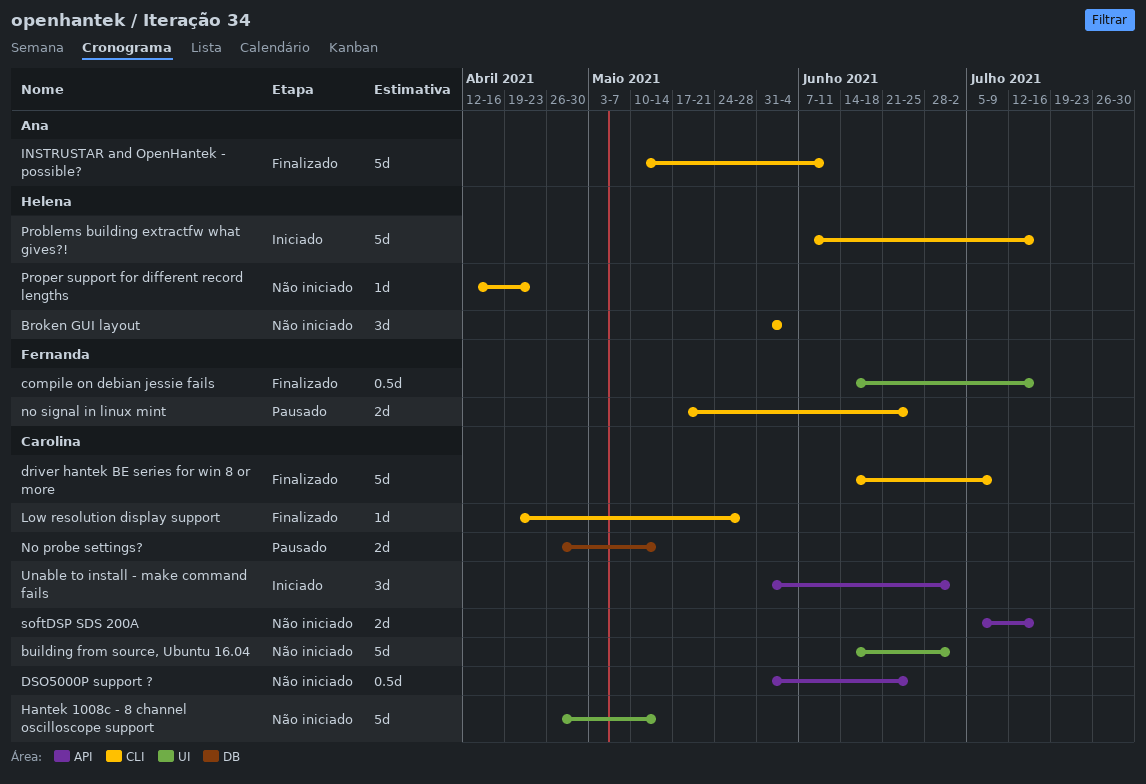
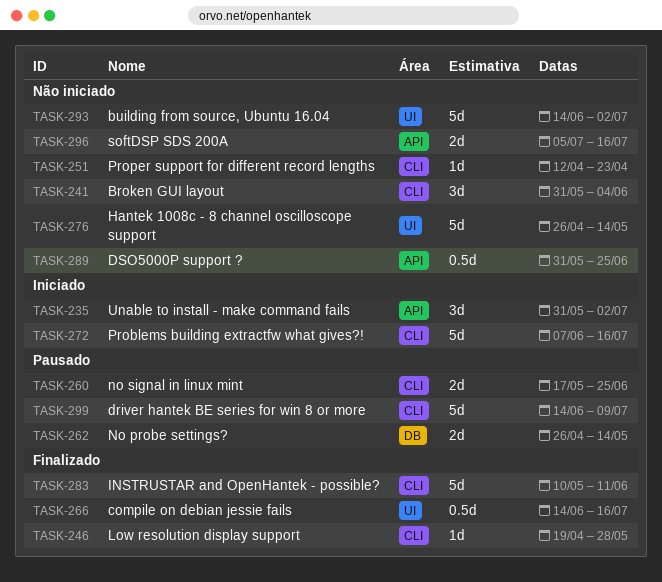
driver hantek BE series for win 8 or more, status: Finalizado -> Pausado

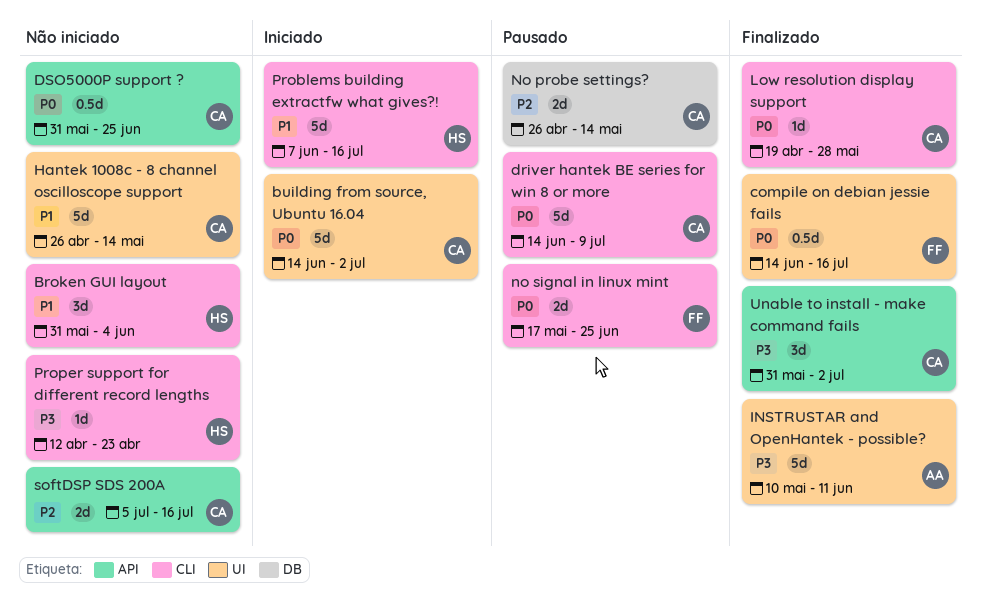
building from source, Ubuntu 16.04, status: Não iniciado -> Iniciado
INSTRUSTAR and OpenHantek - possible?, label: CLI -> UI
Unable to install - make command fails, status: Iniciado -> Finalizado

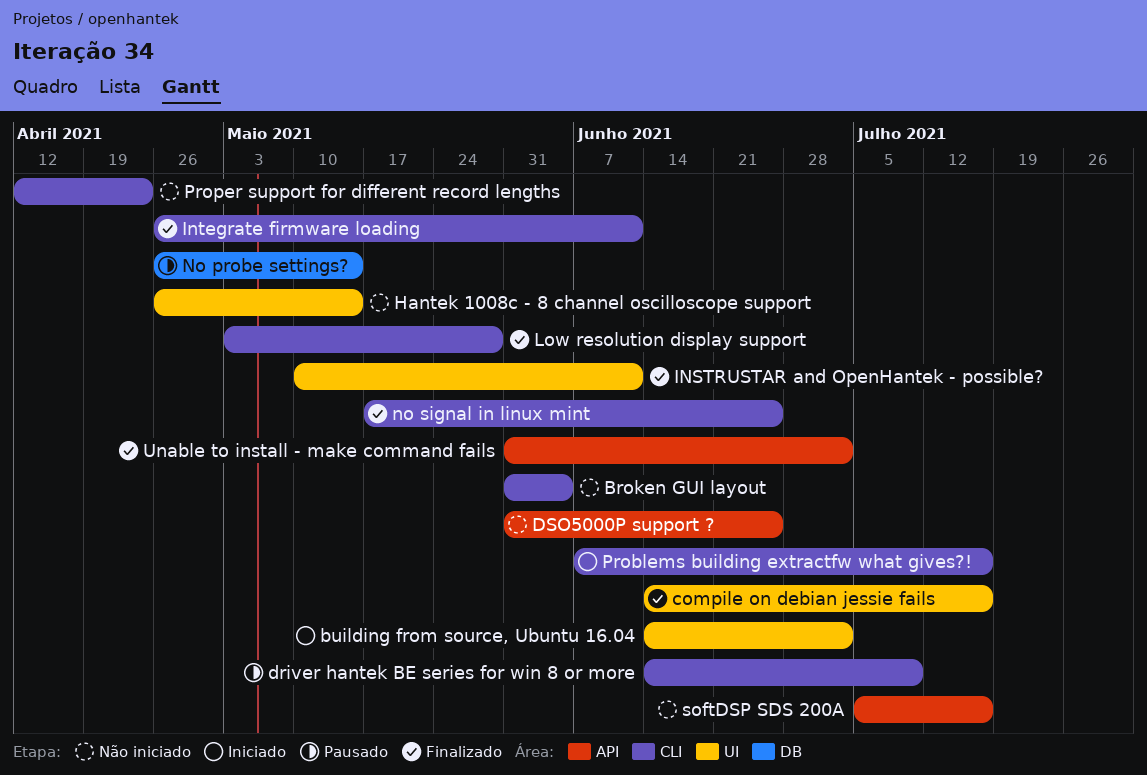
Integrate firmware loading: none -> present
Low resolution display support, start: Apr 19 -> May 3
no signal in linux mint, status: Pausado -> Finalizado

